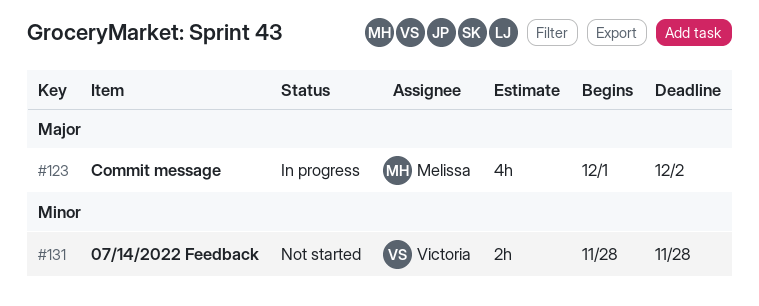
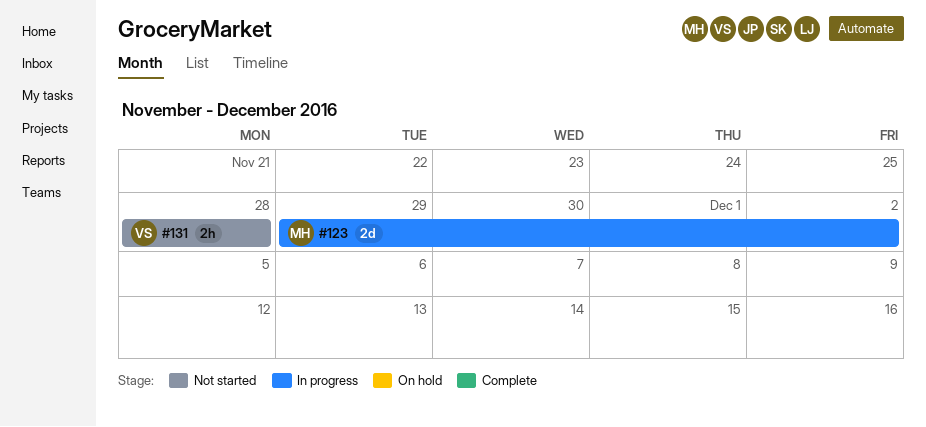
#123, estimate: 4h -> 2d
#123, start: Dec 1 -> Nov 29

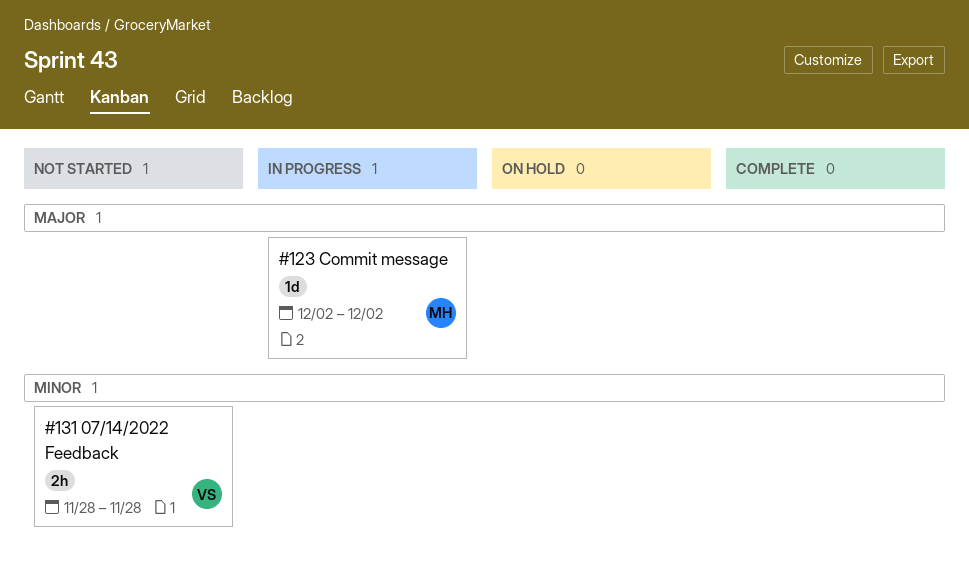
#123, estimate: 2d -> 1d
#123, start: Nov 29 -> Dec 2

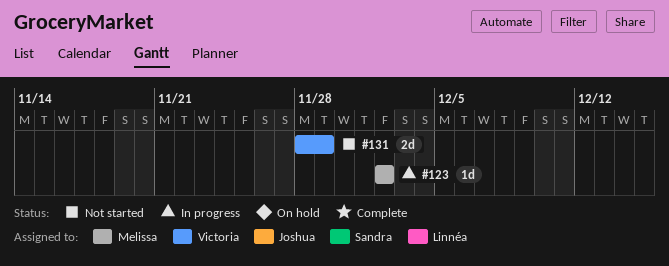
#131, estimate: 2h -> 2d
#131, due: Nov 28 -> Nov 29

